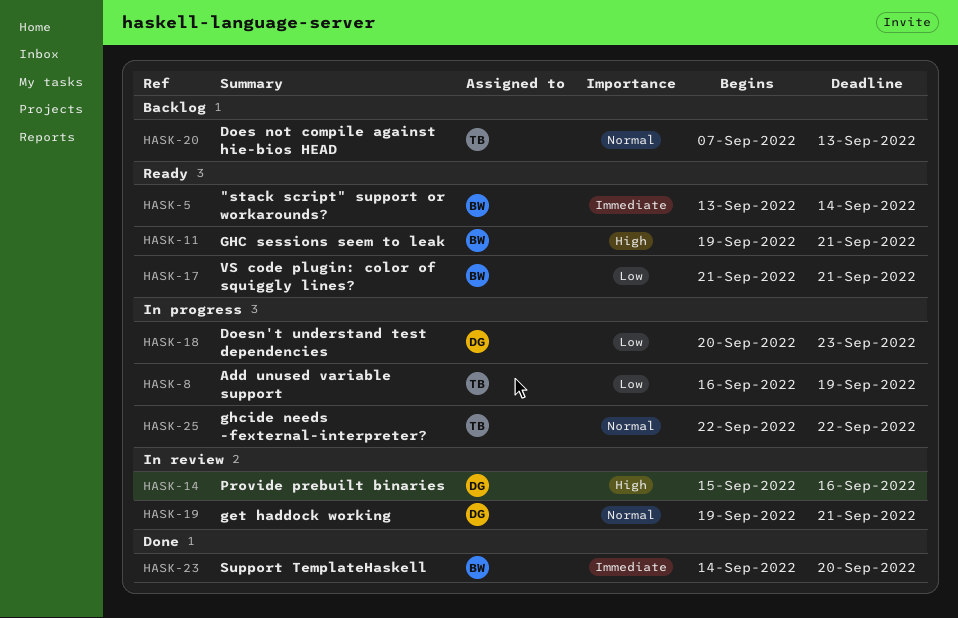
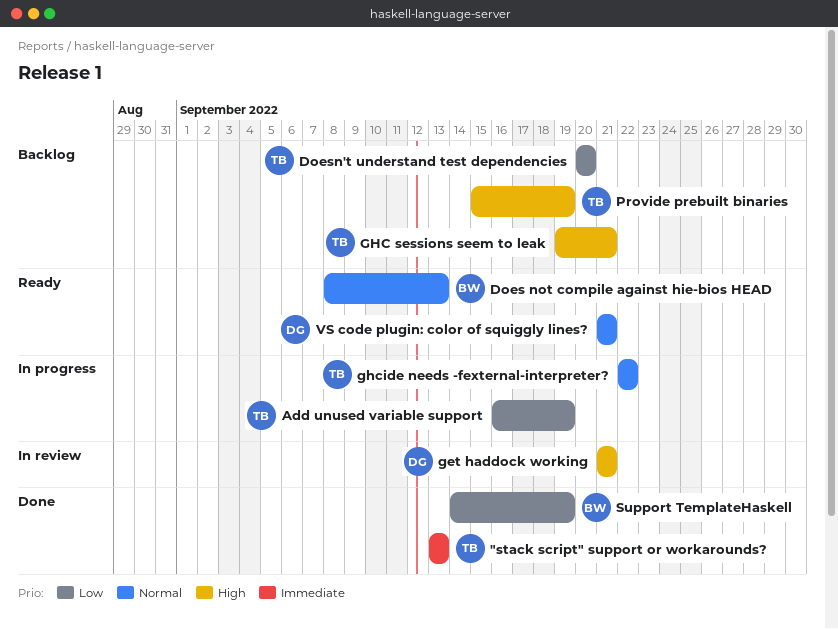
"stack script" support or workarounds?, status: Ready -> Done
"stack script" support or workarounds?, owner: BW -> TB
"stack script" support or workarounds?, due: Sep 14 -> Sep 13
Does not compile against hie-bios HEAD, status: Backlog -> Ready
Does not compile against hie-bios HEAD, owner: TB -> BW
Does not compile against hie-bios HEAD, start: Sep 7 -> Sep 8
Doesn't understand test dependencies, status: In progress -> Backlog
Doesn't understand test dependencies, owner: DG -> TB
Doesn't understand test dependencies, due: Sep 23 -> Sep 20
get haddock working, priority: Normal -> High
get haddock working, start: Sep 19 -> Sep 21
GHC sessions seem to leak, status: Ready -> Backlog
GHC sessions seem to leak, owner: BW -> TB
Provide prebuilt binaries, status: In review -> Backlog
Provide prebuilt binaries, owner: DG -> TB
Provide prebuilt binaries, due: Sep 16 -> Sep 19
Support TemplateHaskell, priority: Immediate -> Low
Support TemplateHaskell, due: Sep 20 -> Sep 19
VS code plugin: color of squiggly lines?, owner: BW -> DG
VS code plugin: color of squiggly lines?, priority: Low -> Normal

